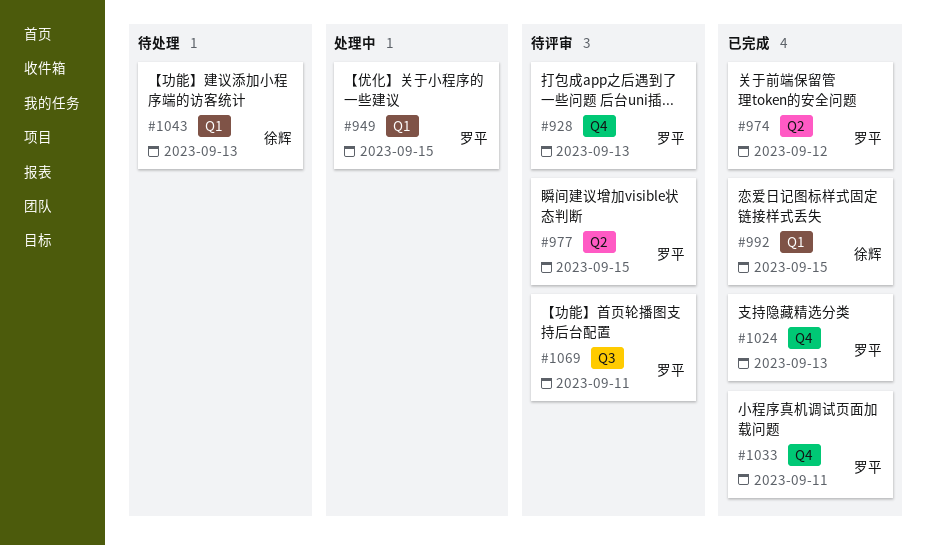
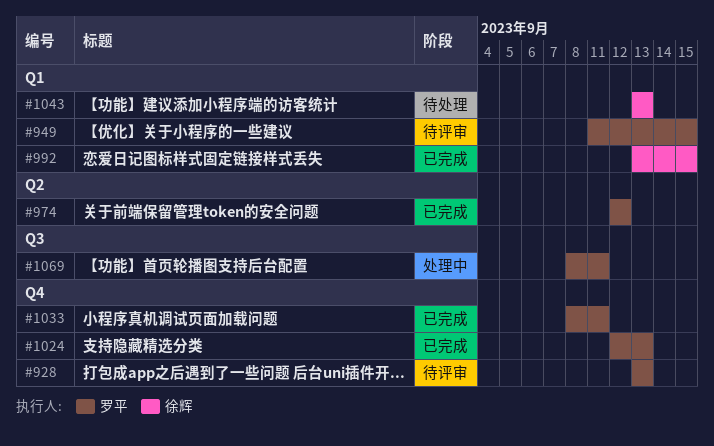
#949, status: 处理中 -> 待评审
#977: present -> none
#1069, status: 待评审 -> 处理中

